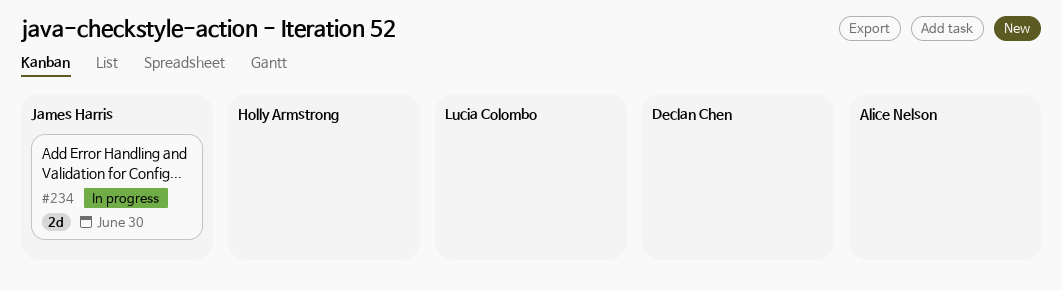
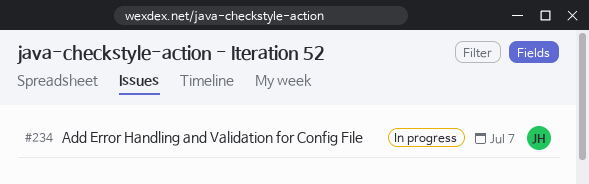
#234, due: Jun 30 -> Jul 7

